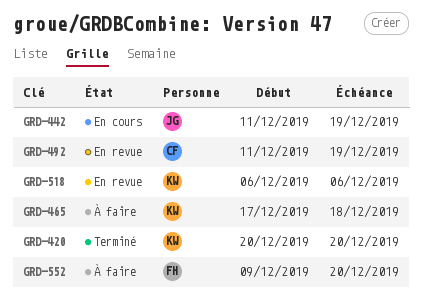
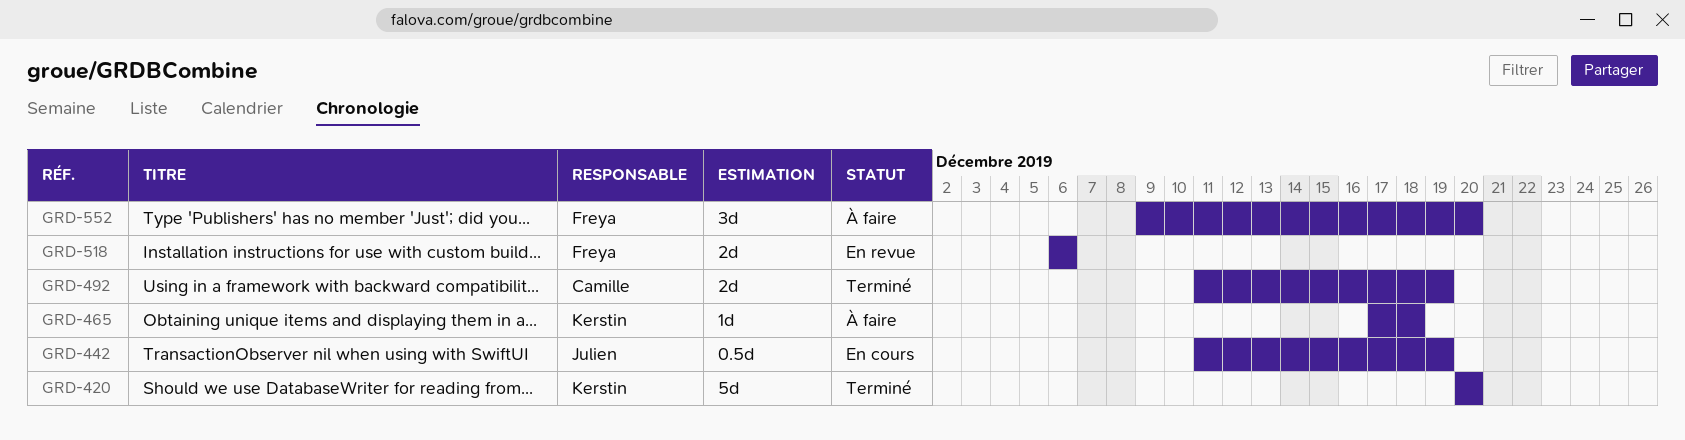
GRD-492, status: En revue -> Terminé
GRD-518, owner: Kerstin -> Freya

